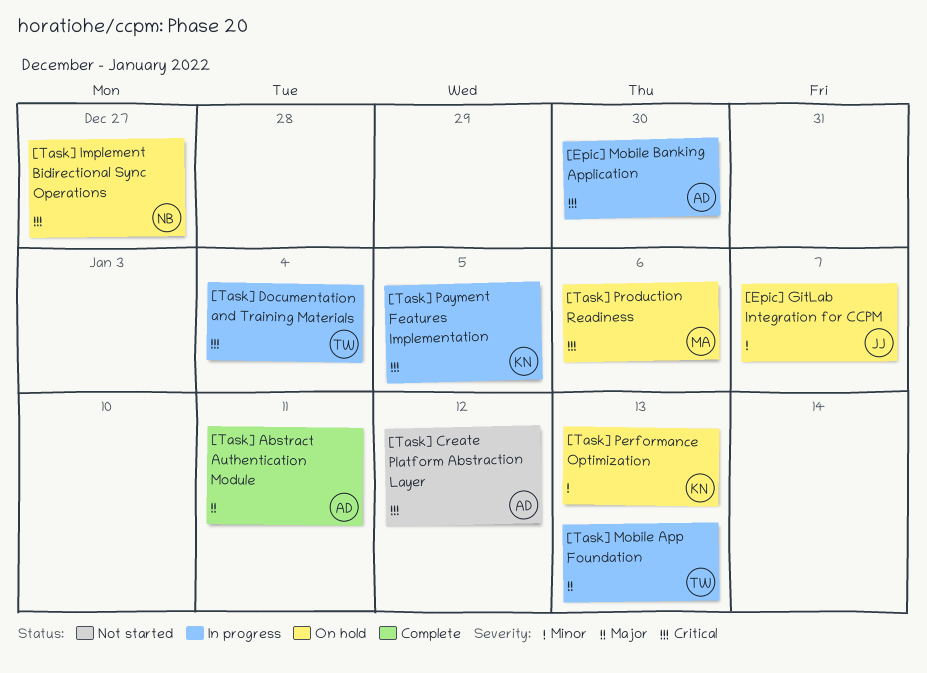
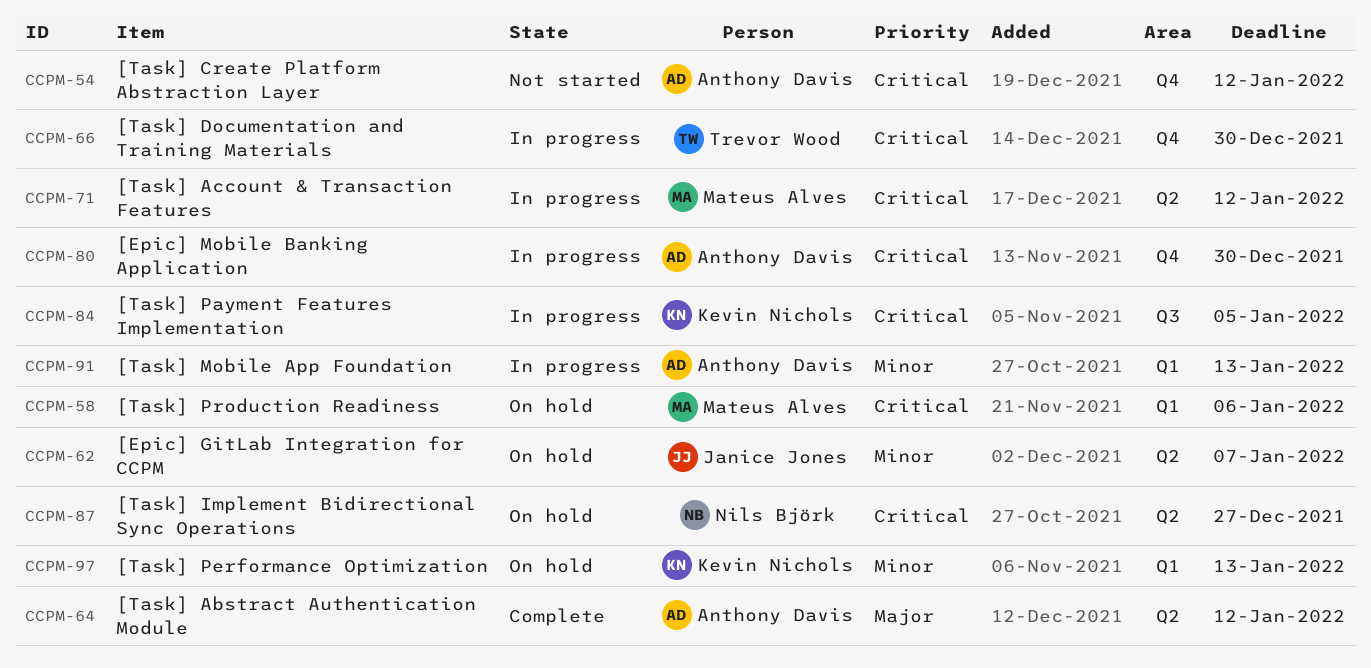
[Task] Abstract Authentication Module, due: Jan 11 -> Jan 12
[Task] Account & Transaction Features: none -> present
[Task] Documentation and Training Materials, due: Jan 4 -> Dec 30
[Task] Mobile App Foundation, owner: Trevor Wood -> Anthony Davis
[Task] Mobile App Foundation, priority: Major -> Minor

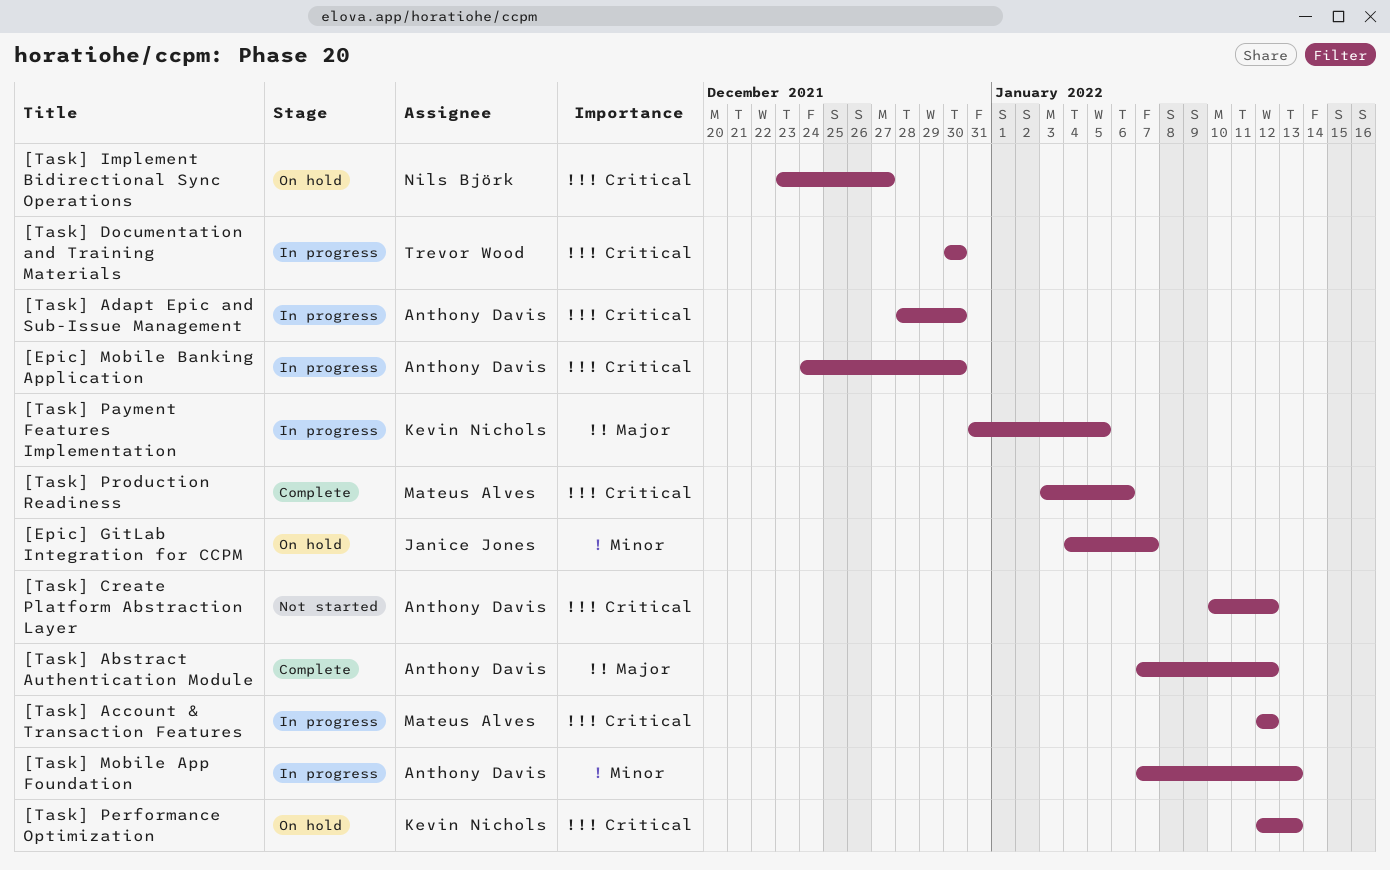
[Task] Adapt Epic and Sub-Issue Management: none -> present
[Task] Payment Features Implementation, priority: Critical -> Major
[Task] Performance Optimization, priority: Minor -> Critical
[Task] Production Readiness, status: On hold -> Complete

